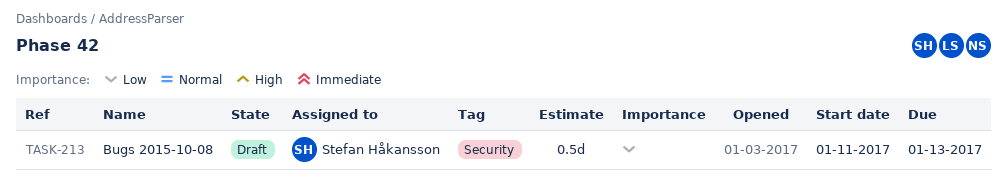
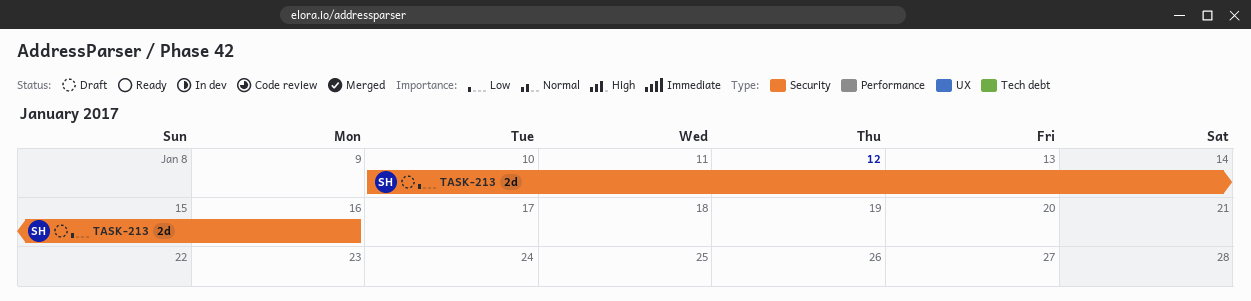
TASK-213, estimate: 0.5d -> 2d
TASK-213, start: Jan 11 -> Jan 10
TASK-213, due: Jan 13 -> Jan 16

